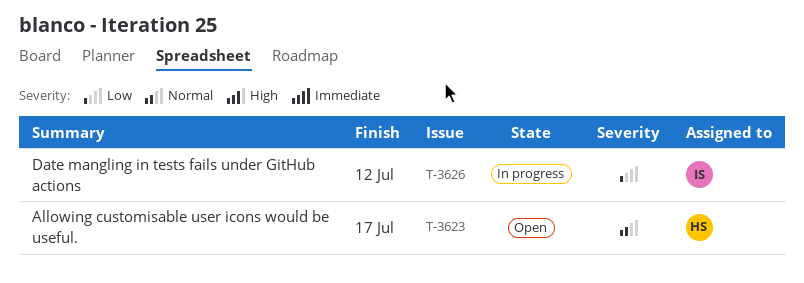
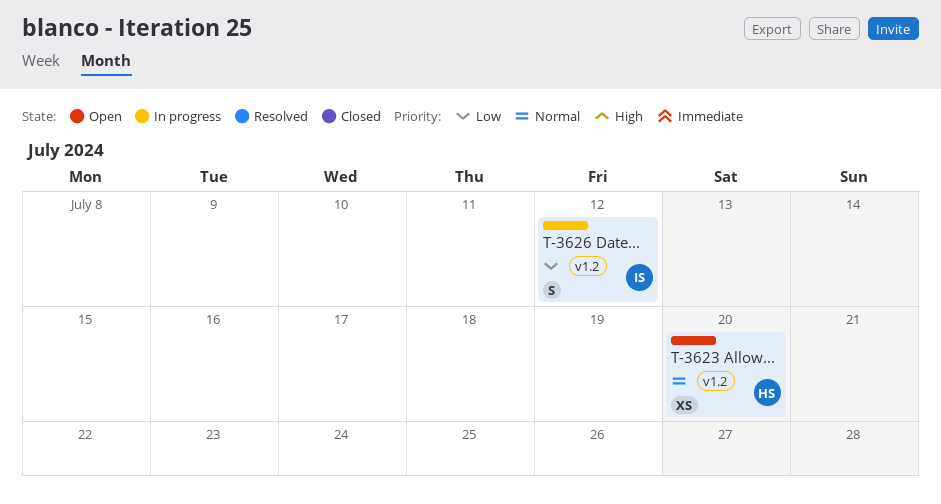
T-3623, due: Jul 17 -> Jul 20

